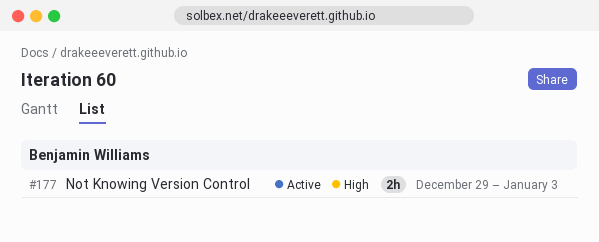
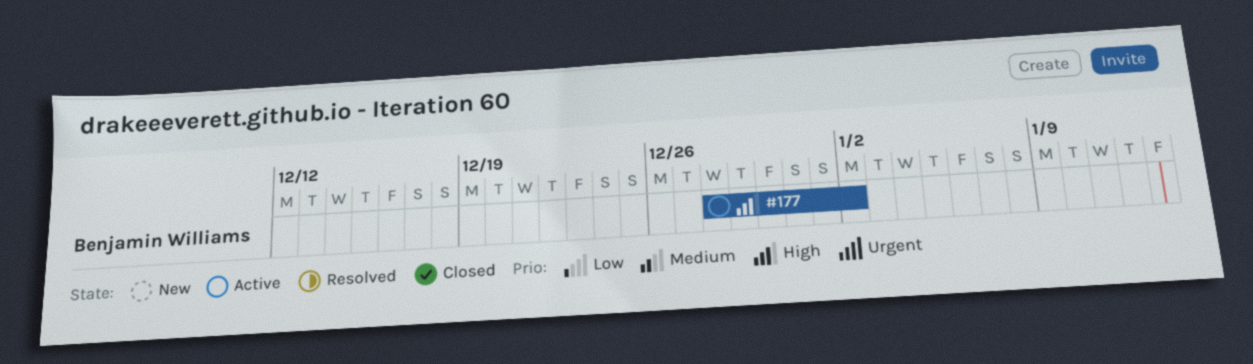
#177, start: Dec 29 -> Dec 28
#177, due: Jan 3 -> Jan 2

